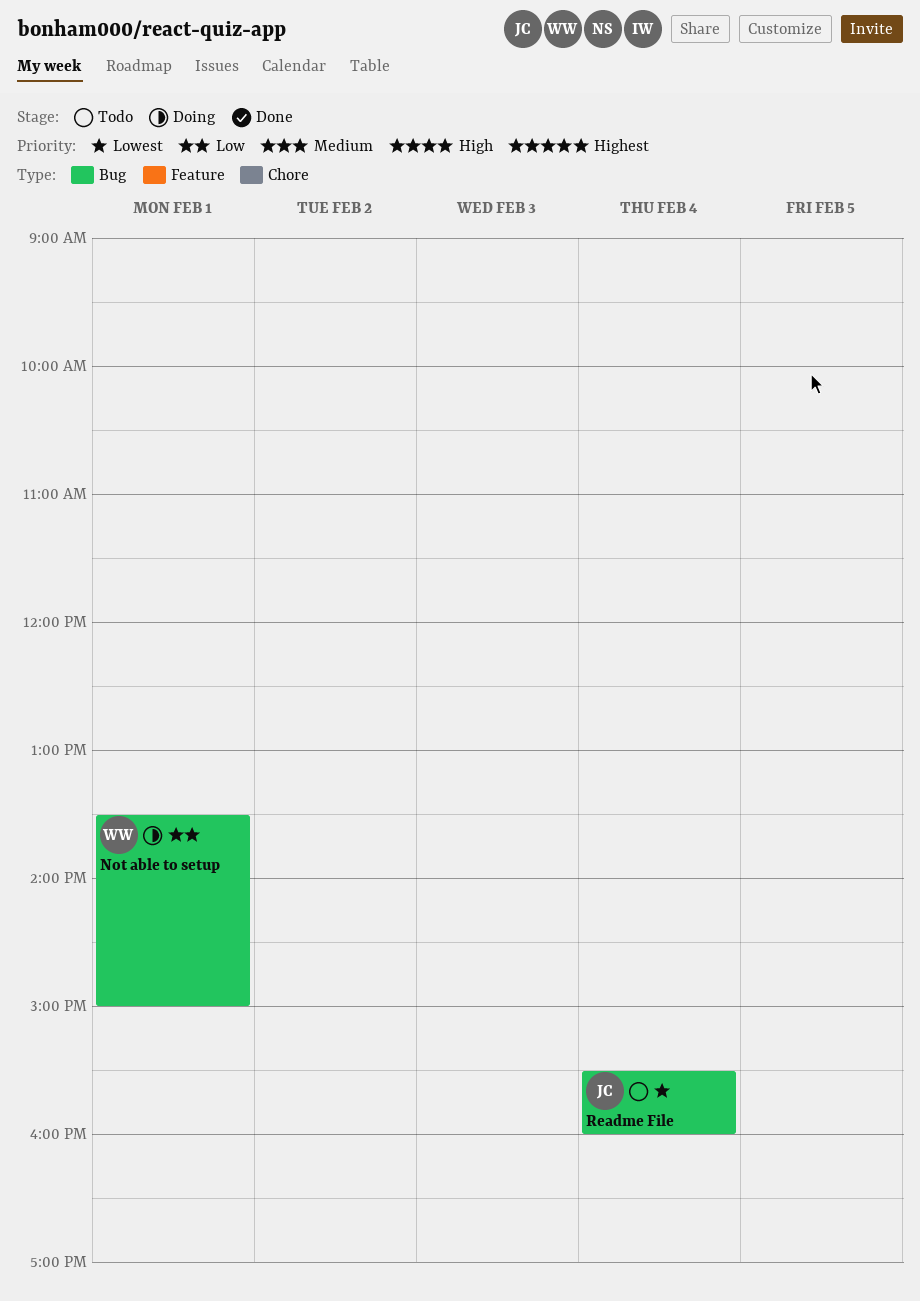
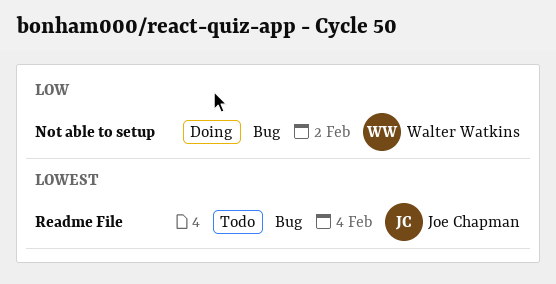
Not able to setup, day: Feb 1 -> Feb 2

